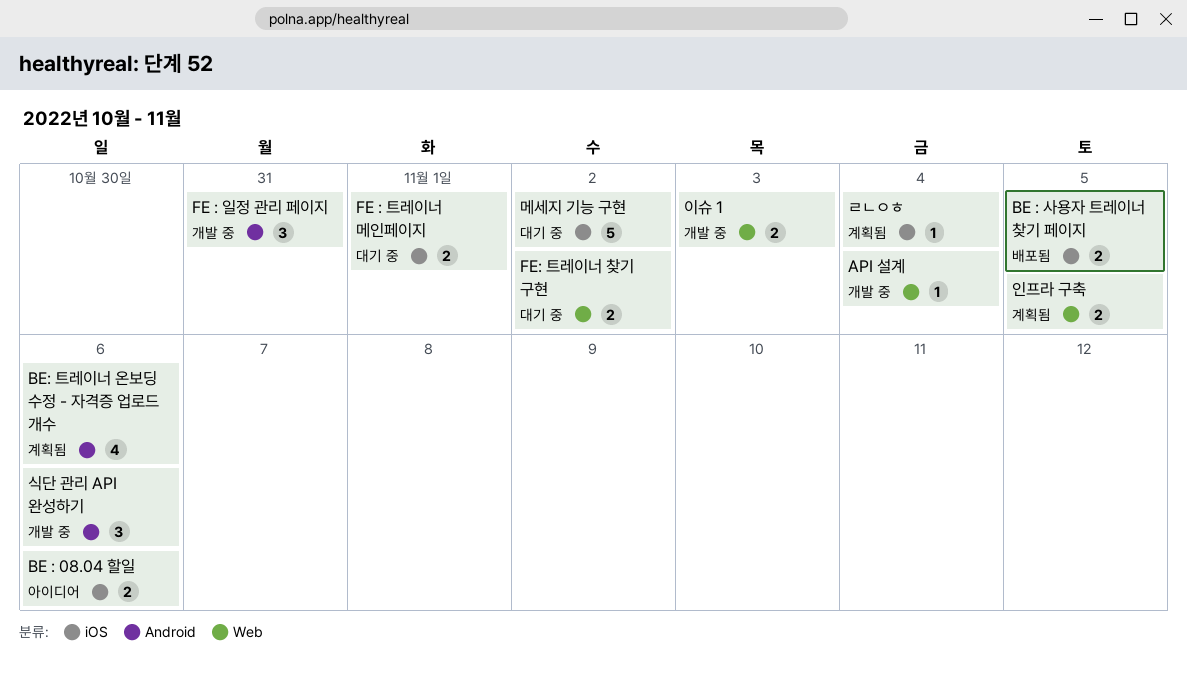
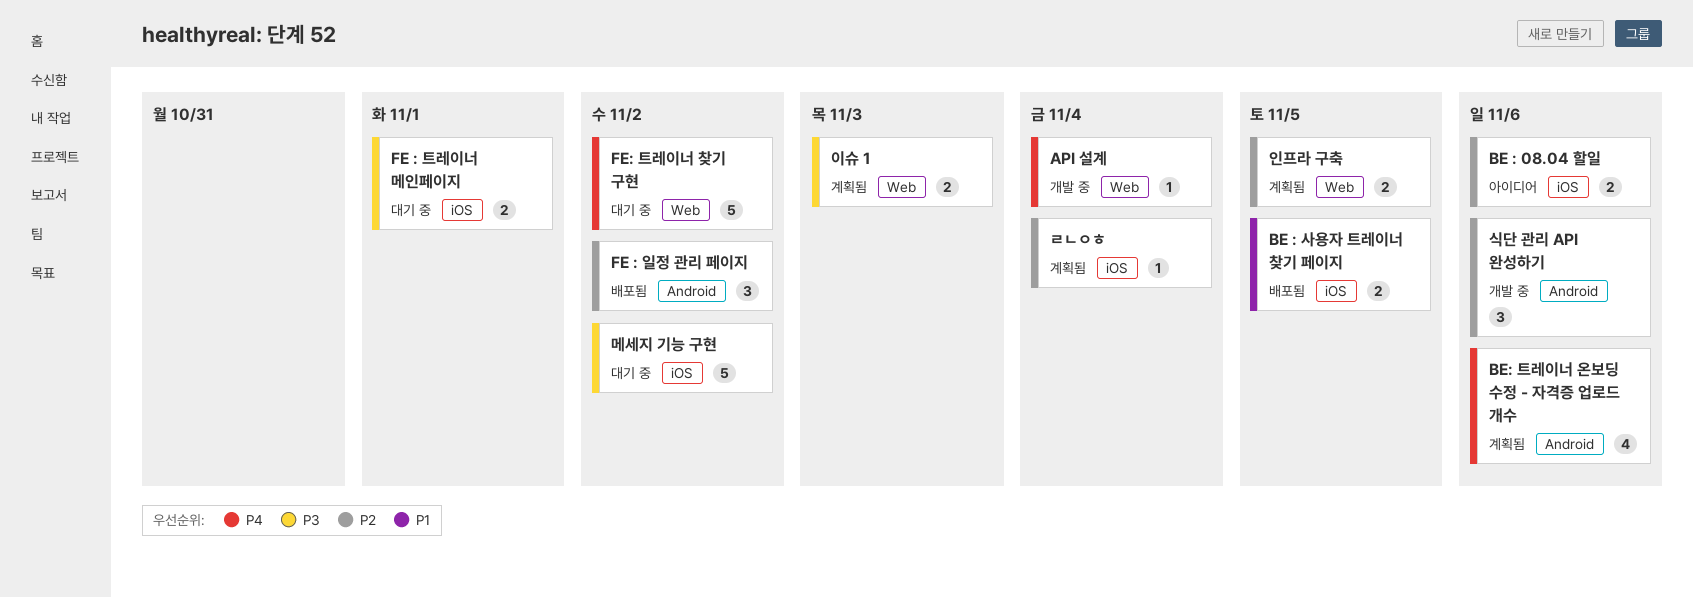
FE : 일정 관리 페이지, status: 개발 중 -> 배포됨
FE : 일정 관리 페이지, due: Oct 31 -> Nov 2
FE: 트레이너 찾기 구현, estimate: 2 -> 5
이슈 1, status: 개발 중 -> 계획됨

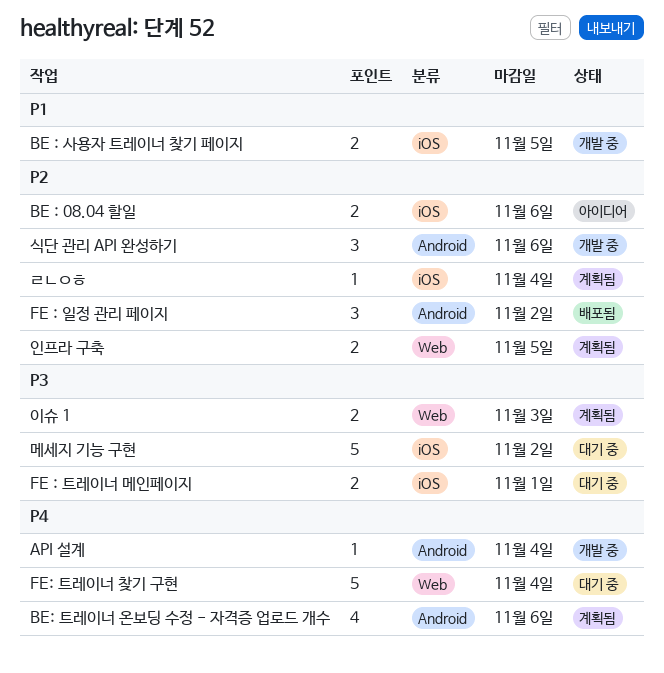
API 설계, label: Web -> Android
BE : 사용자 트레이너 찾기 페이지, status: 배포됨 -> 개발 중
FE: 트레이너 찾기 구현, due: Nov 2 -> Nov 4

